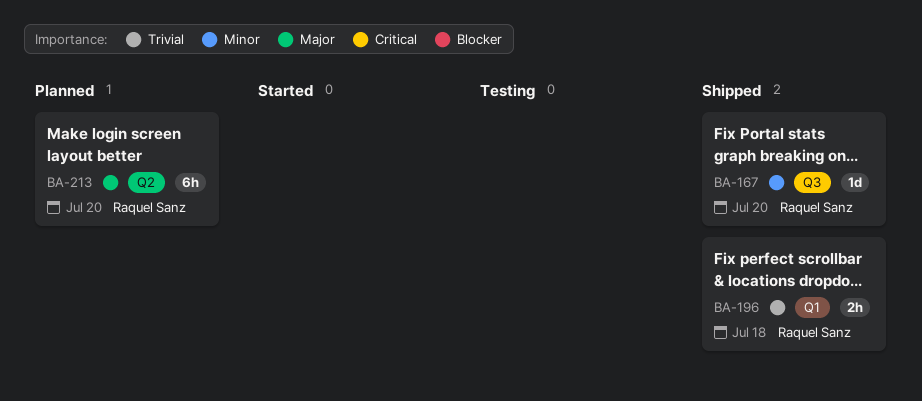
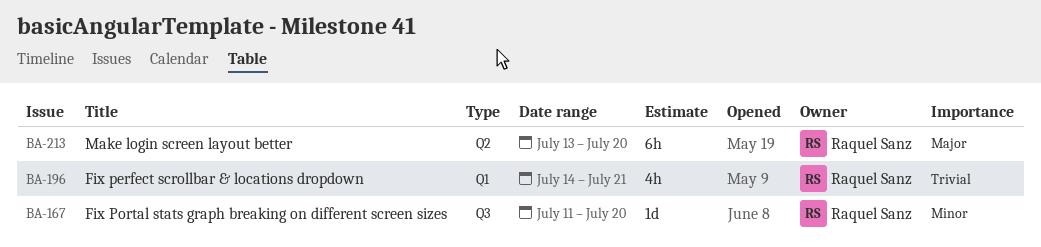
BA-196, estimate: 2h -> 4h
BA-196, due: Jul 18 -> Jul 21

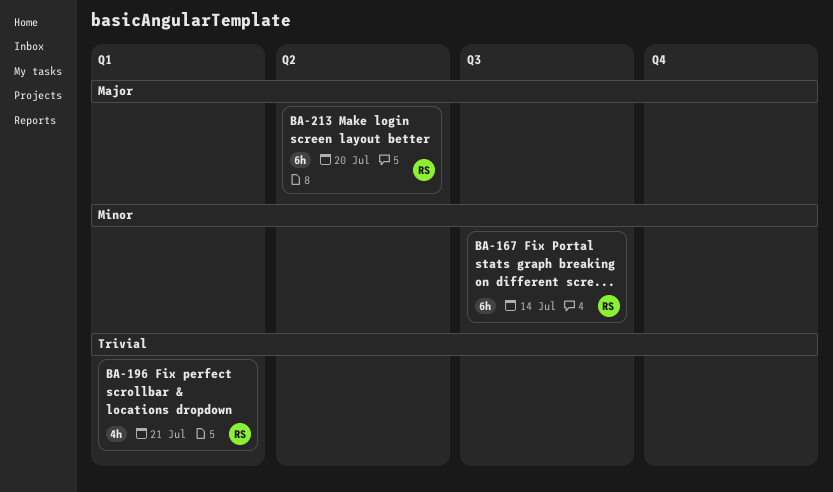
BA-167, estimate: 1d -> 6h
BA-167, due: Jul 20 -> Jul 14

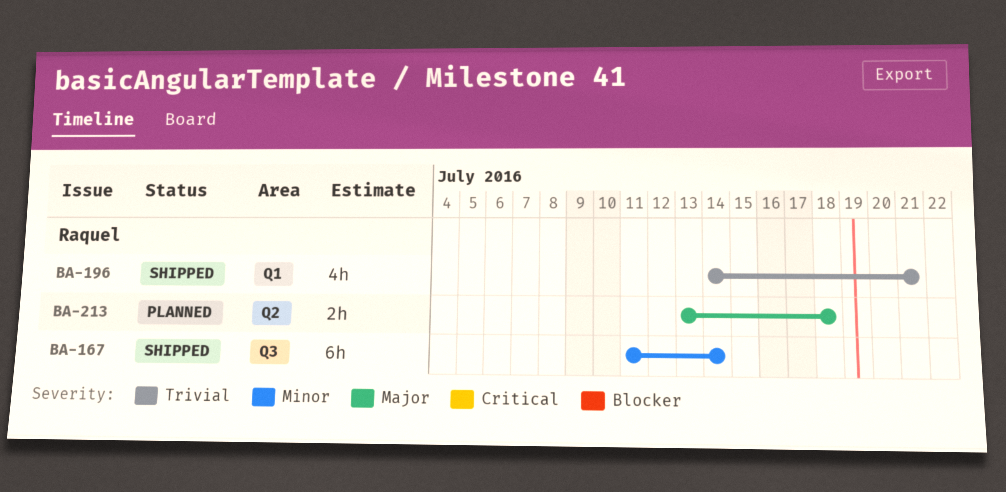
BA-213, estimate: 6h -> 2h
BA-213, due: Jul 20 -> Jul 18

